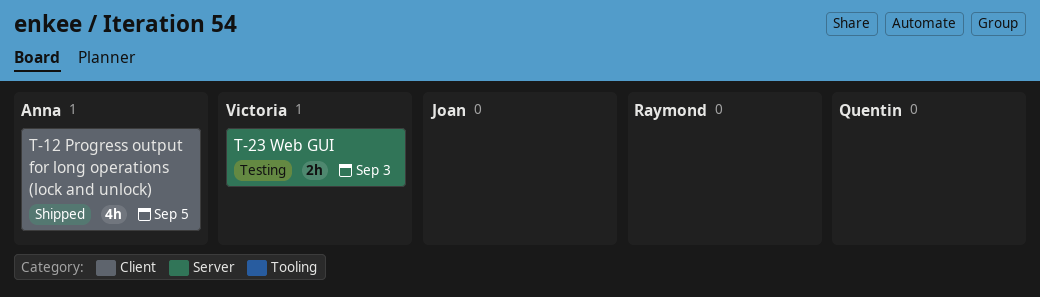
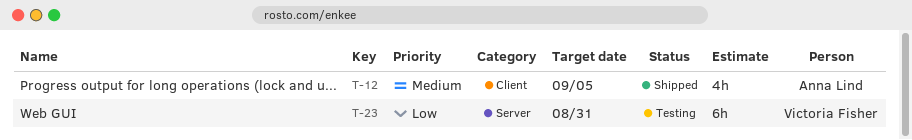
T-23, estimate: 2h -> 6h
T-23, due: Sep 3 -> Aug 31

